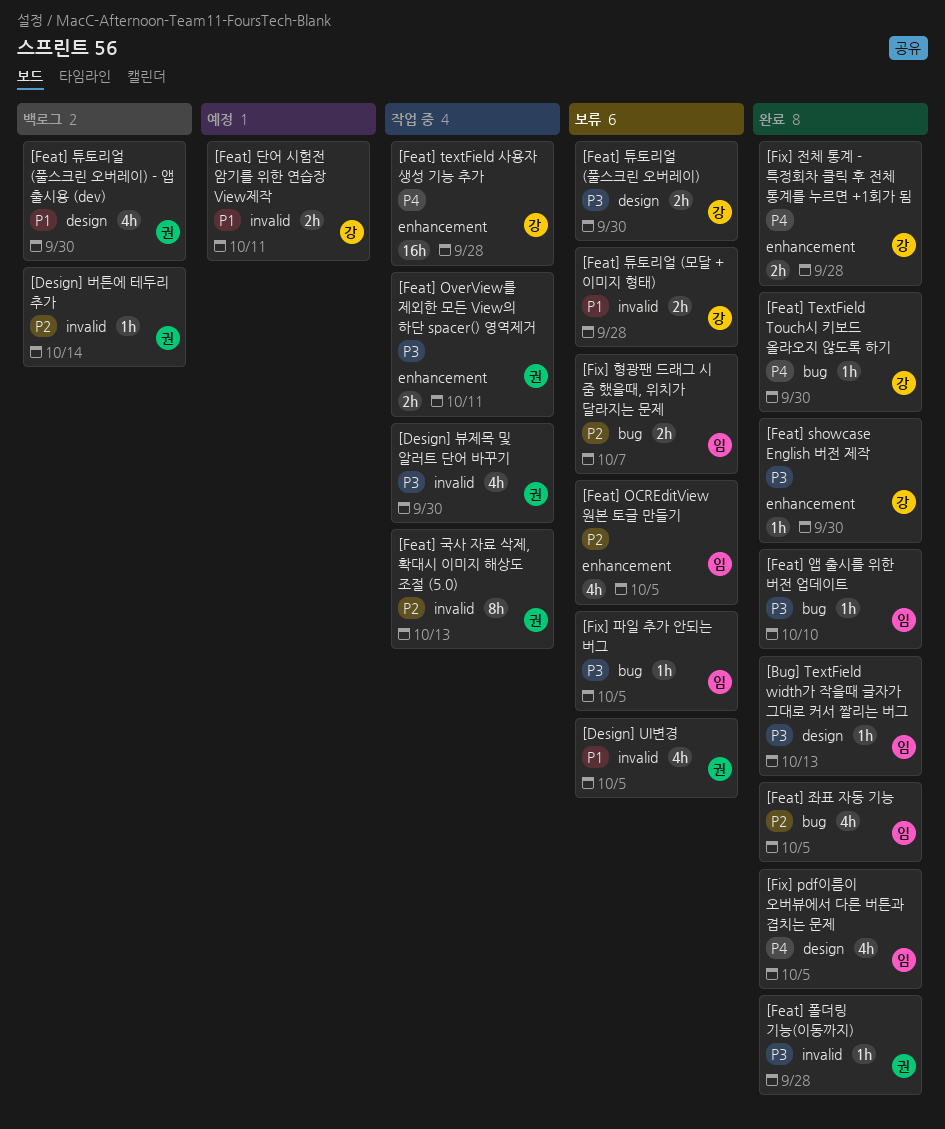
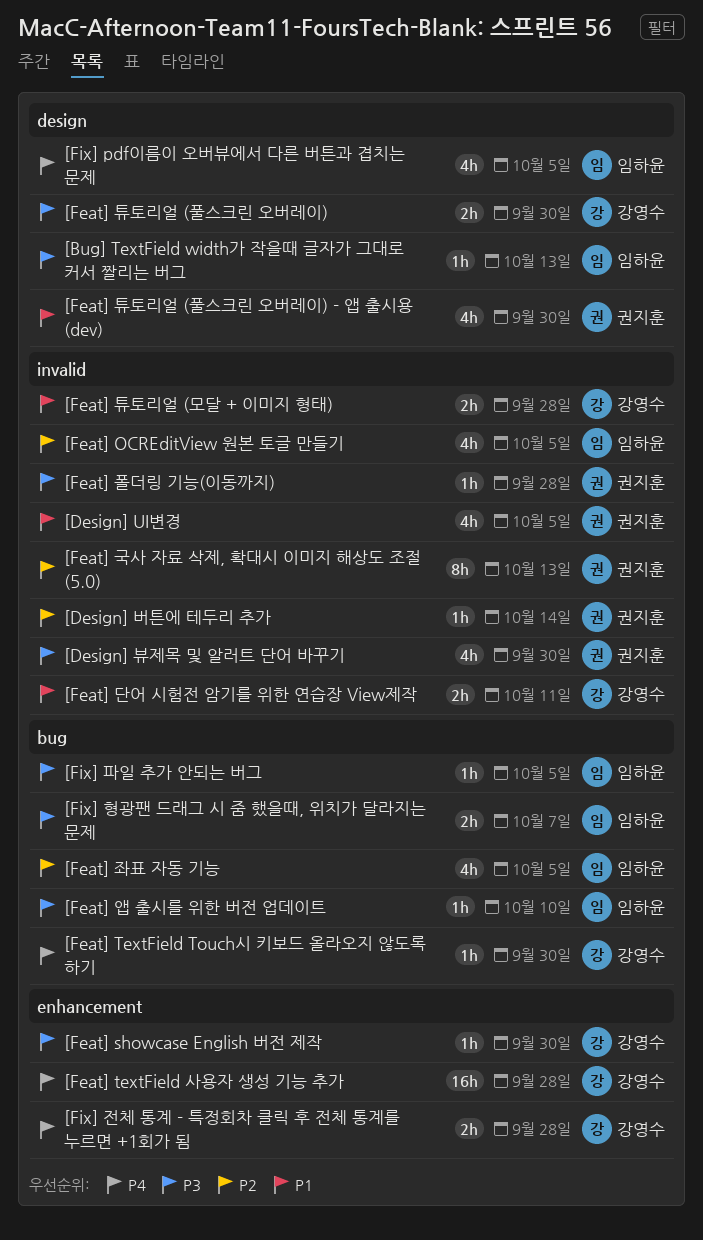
[Feat] OCREditView 원본 토글 만들기, label: enhancement -> invalid
[Feat] OverView를 제외한 모든 View의 하단 spacer() 영역제거: present -> none
[Fix] 형광팬 드래그 시 줌 했을때, 위치가 달라지는 문제, priority: P2 -> P3

